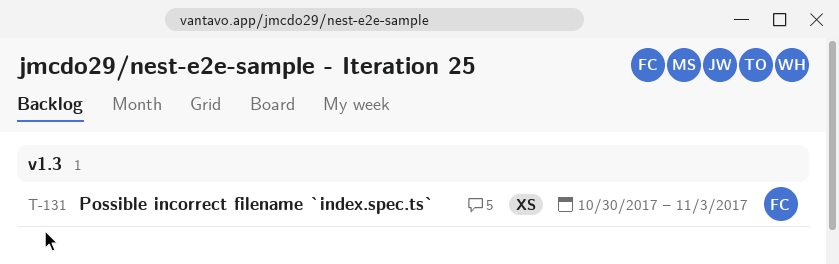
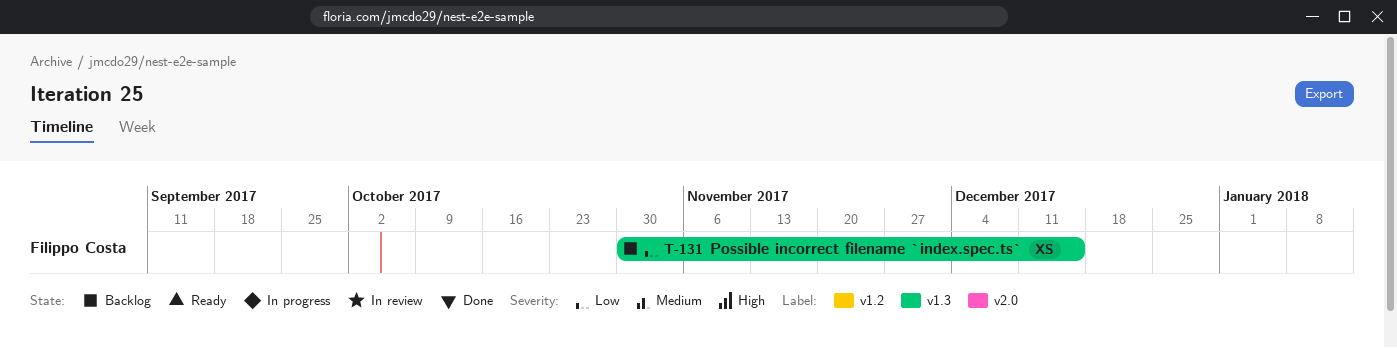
T-131, due: Nov 3 -> Dec 15

